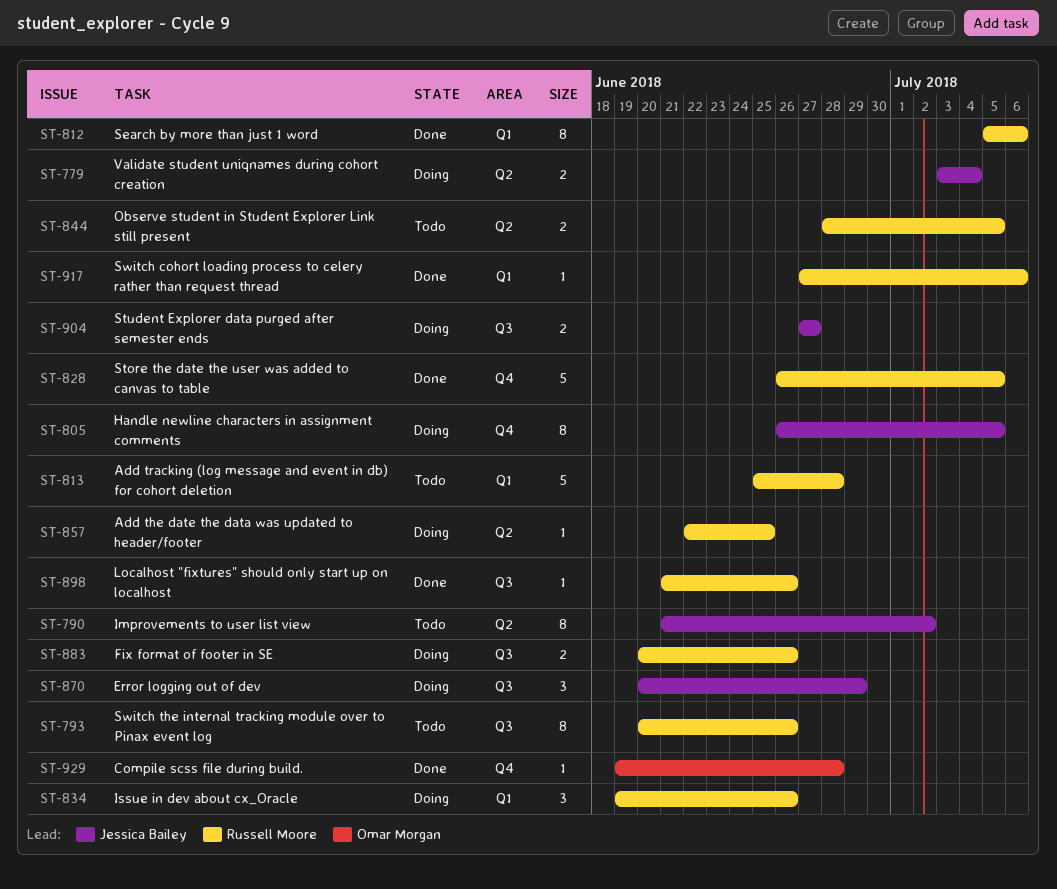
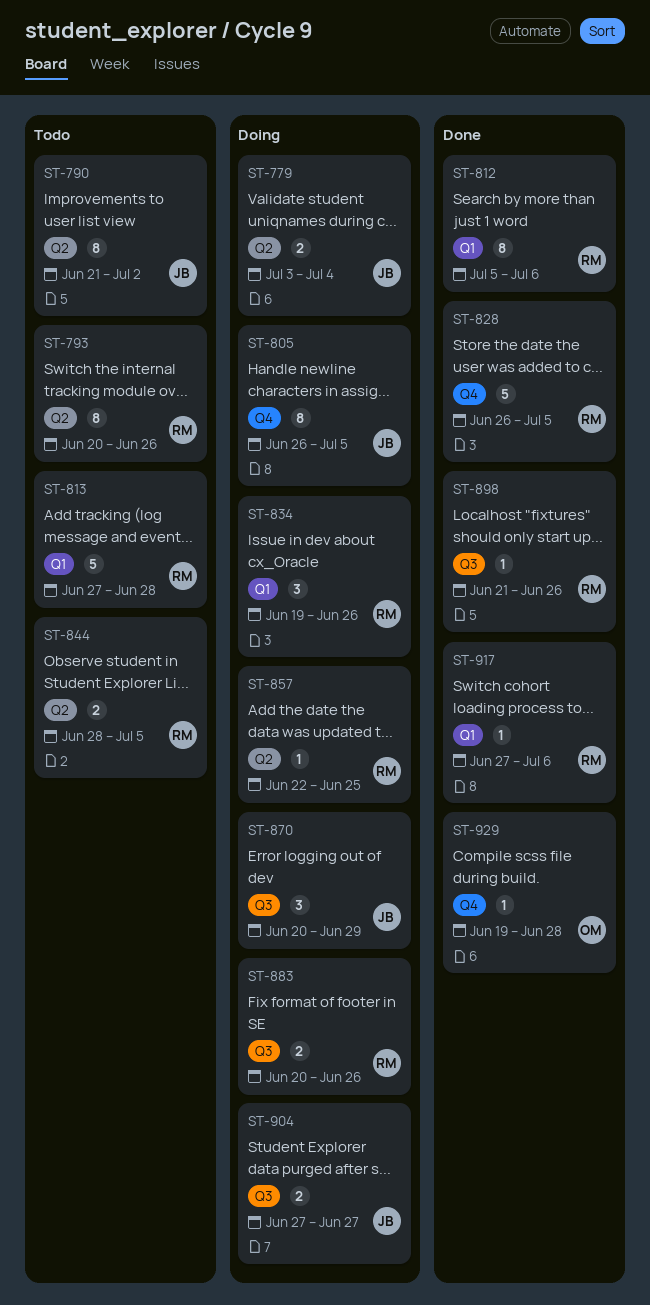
ST-793, label: Q3 -> Q2
ST-813, start: Jun 25 -> Jun 27

